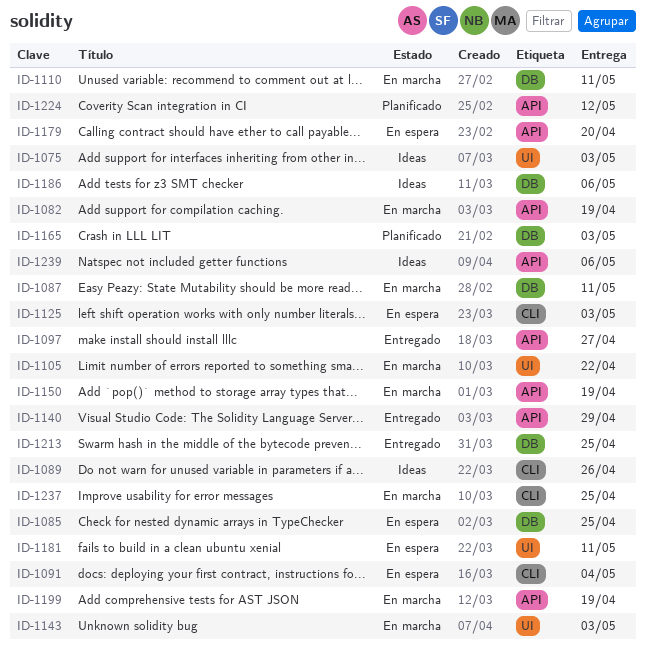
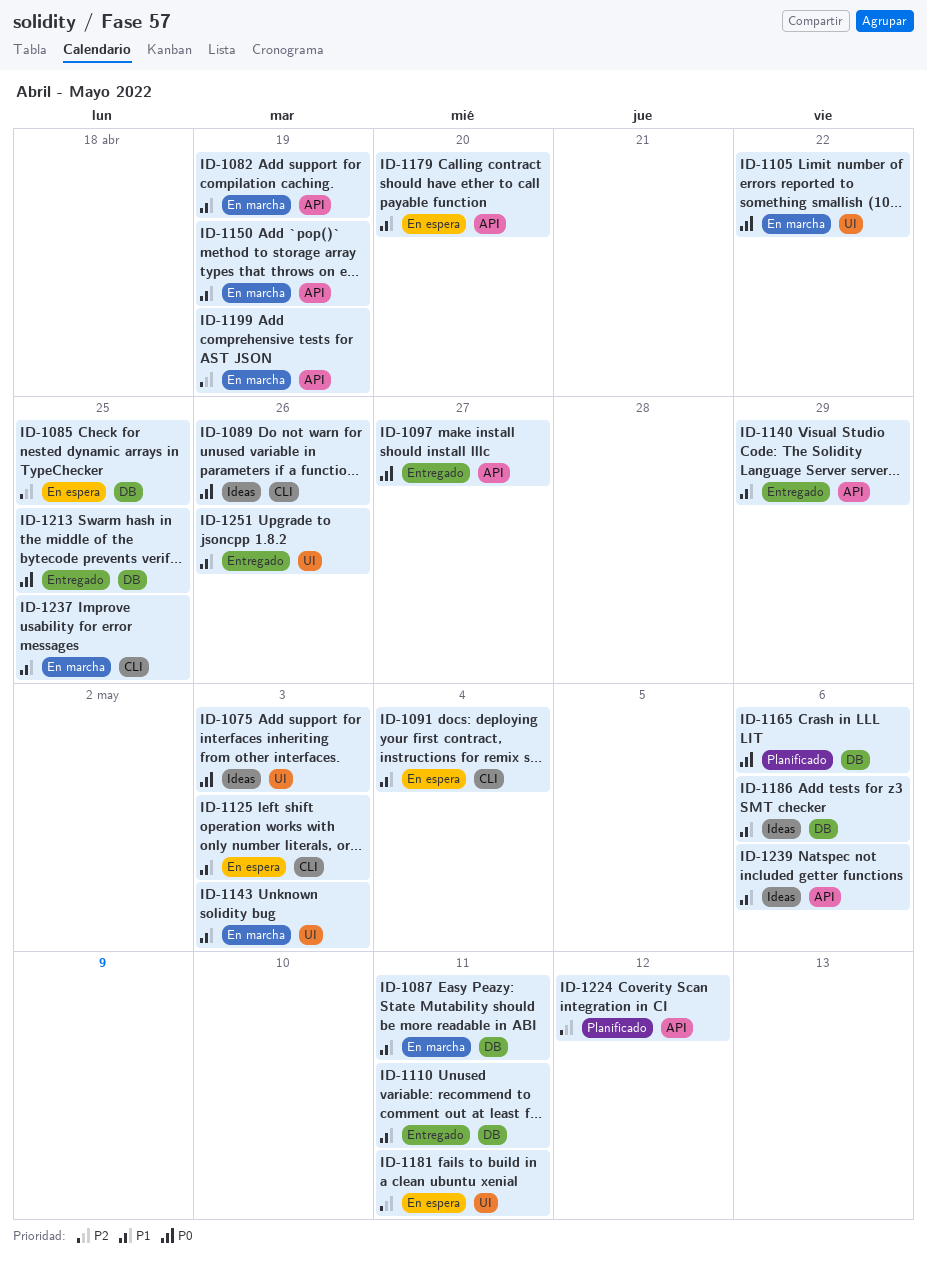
ID-1110, status: En marcha -> Entregado
ID-1165, due: May 3 -> May 6
ID-1251: none -> present

